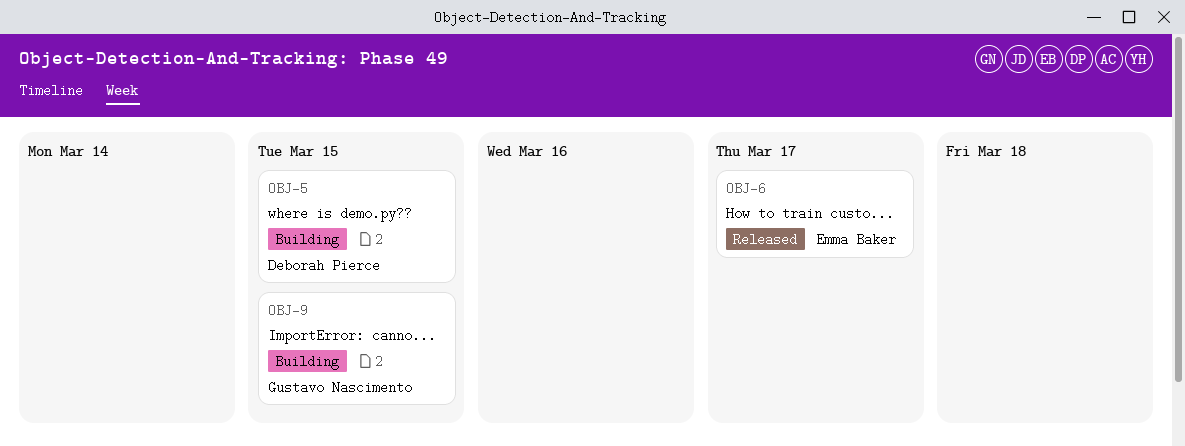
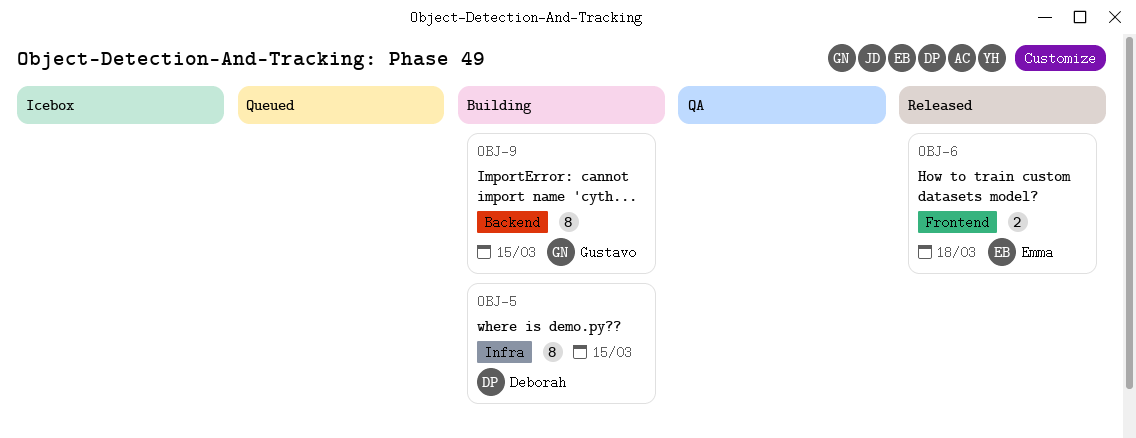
OBJ-6, due: Mar 17 -> Mar 18

